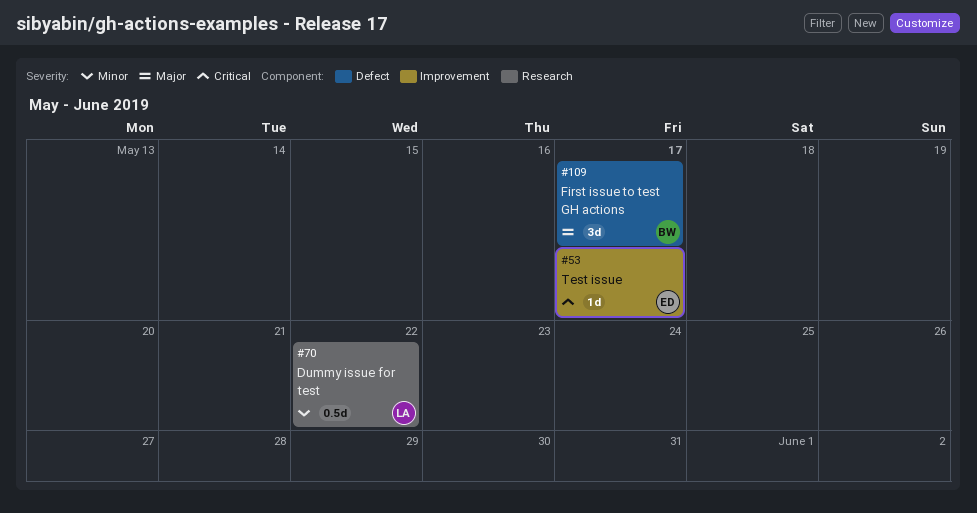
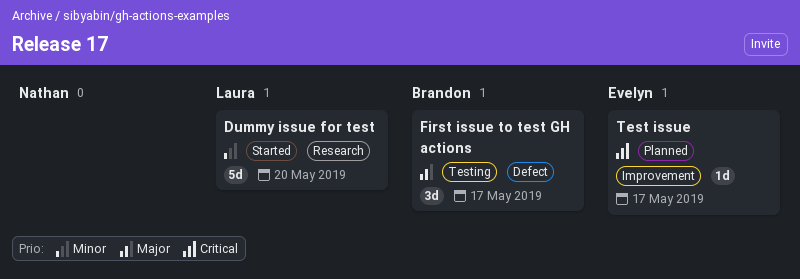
Dummy issue for test, estimate: 0.5d -> 5d
Dummy issue for test, due: May 22 -> May 20

